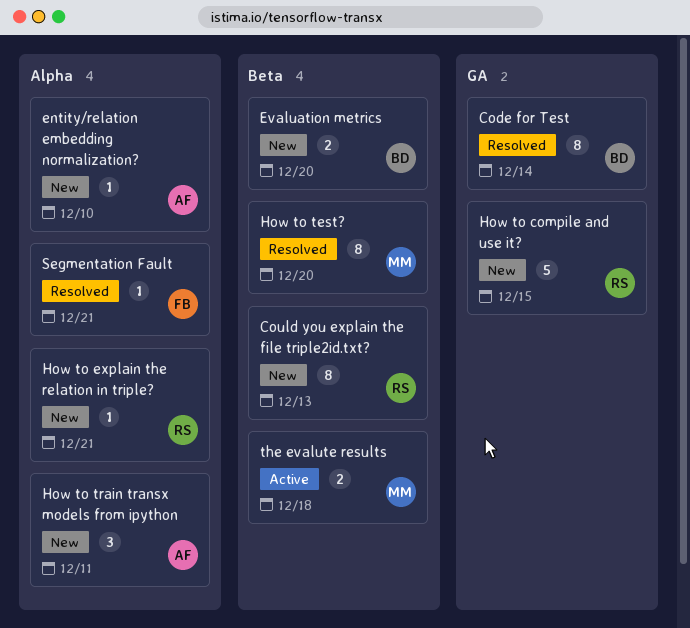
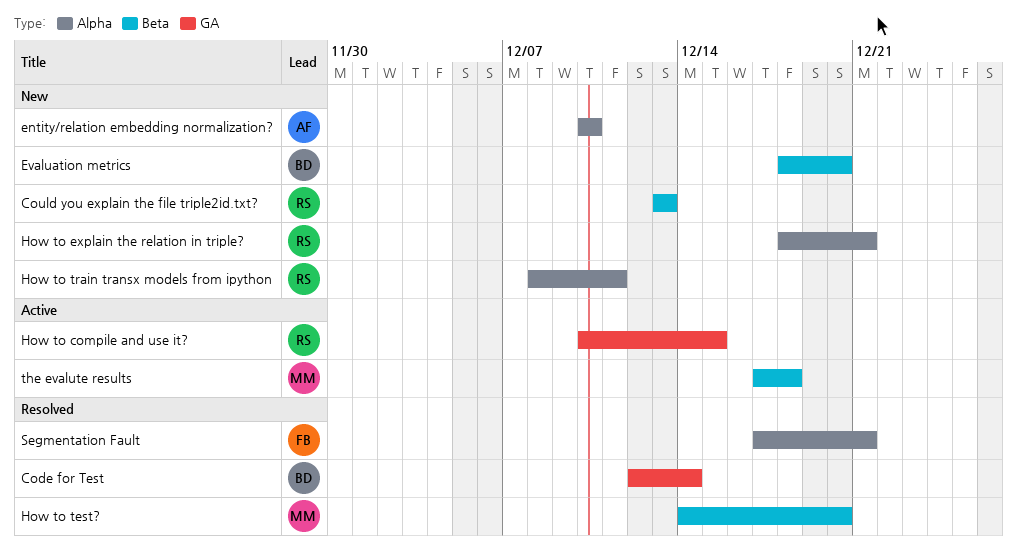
How to compile and use it?, status: New -> Active
How to train transx models from ipython, owner: AF -> RS

